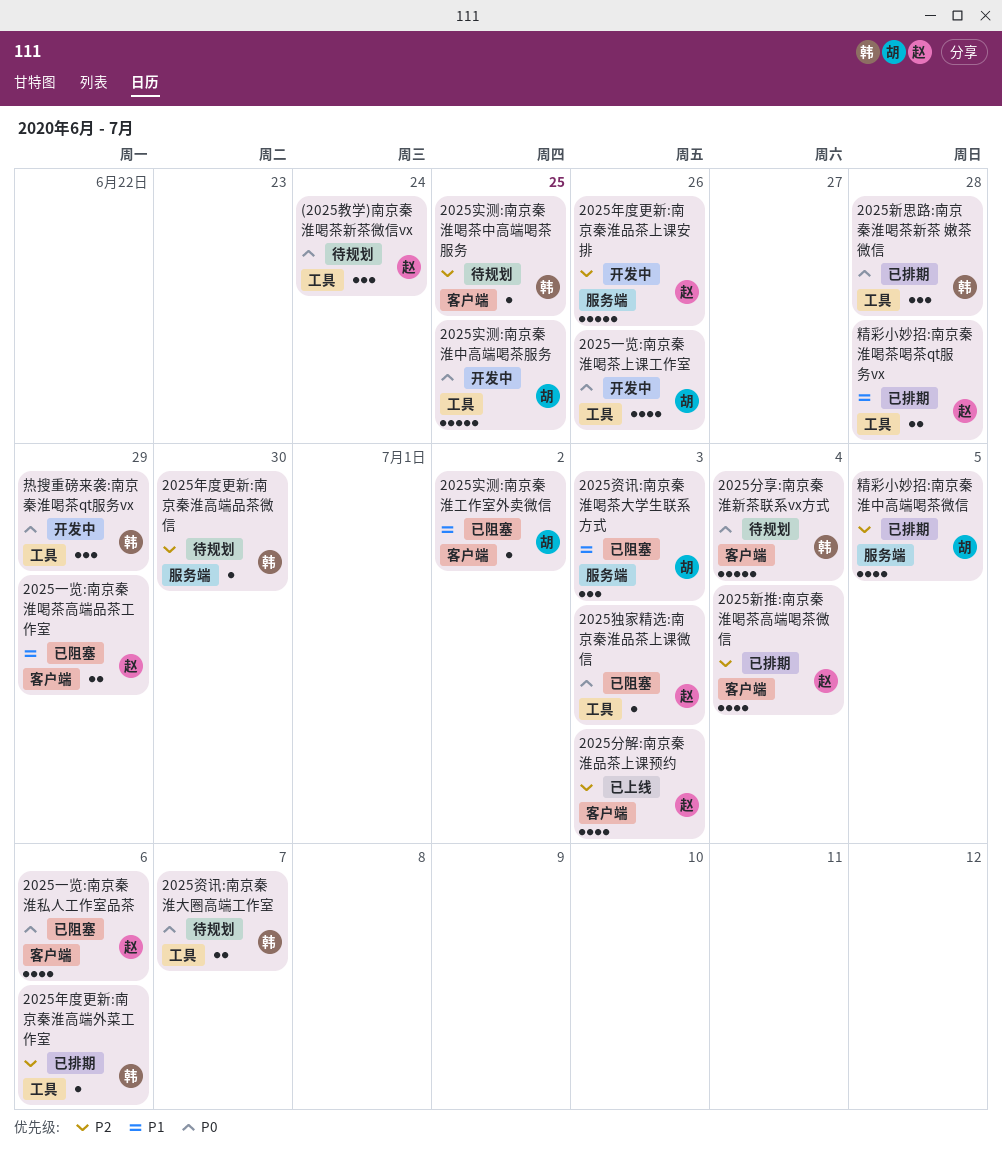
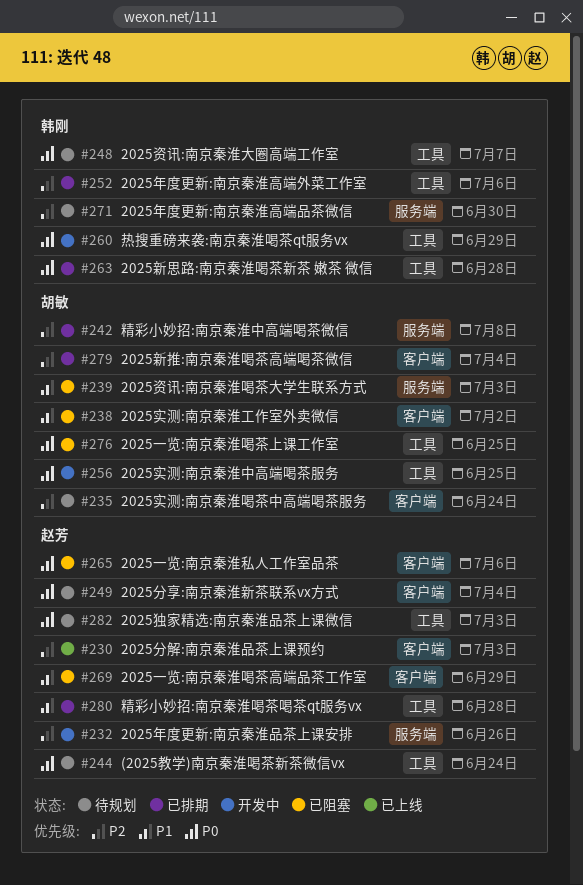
2025一览:南京秦淮喝茶上课工作室, status: 开发中 -> 已阻塞
2025一览:南京秦淮喝茶上课工作室, due: Jun 26 -> Jun 25
2025分享:南京秦淮新茶联系vx方式, owner: 韩刚 -> 赵芳
2025实测:南京秦淮喝茶中高端喝茶服务, owner: 韩刚 -> 胡敏
2025实测:南京秦淮喝茶中高端喝茶服务, due: Jun 25 -> Jun 24
2025新推:南京秦淮喝茶高端喝茶微信, owner: 赵芳 -> 胡敏
2025独家精选:南京秦淮品茶上课微信, status: 已阻塞 -> 待规划
精彩小妙招:南京秦淮中高端喝茶微信, due: Jul 5 -> Jul 8

